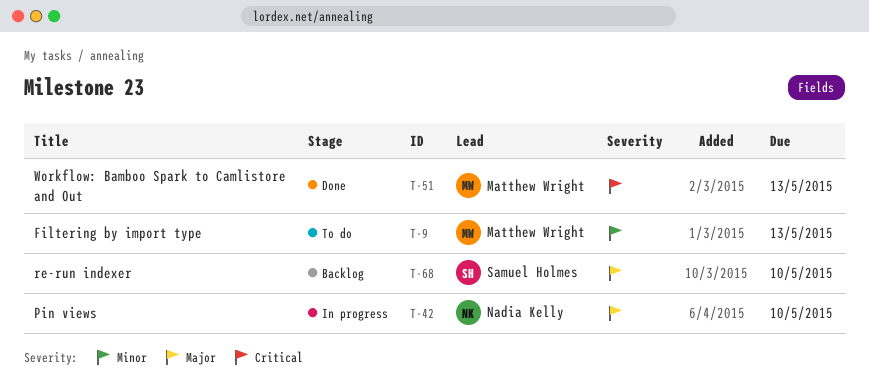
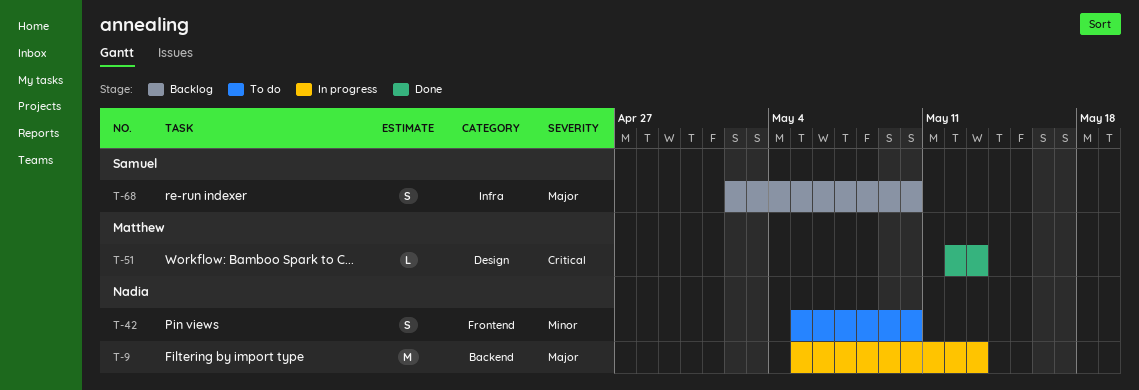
T-9, status: To do -> In progress
T-9, owner: Matthew Wright -> Nadia Kelly
T-9, priority: Minor -> Major
T-42, status: In progress -> To do
T-42, priority: Major -> Minor

